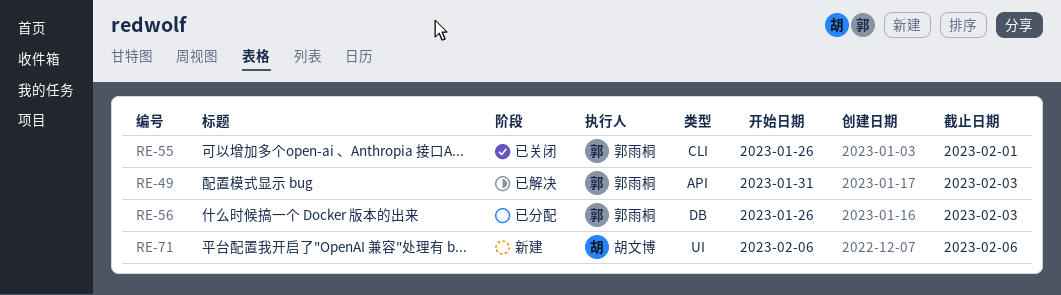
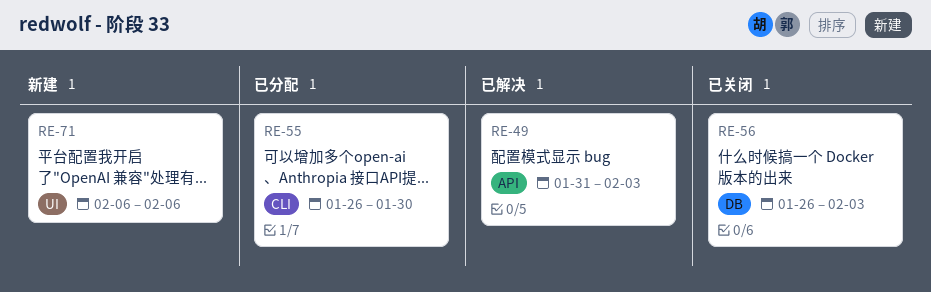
RE-55, status: 已关闭 -> 已分配
RE-55, due: Feb 1 -> Jan 30
RE-56, status: 已分配 -> 已关闭

